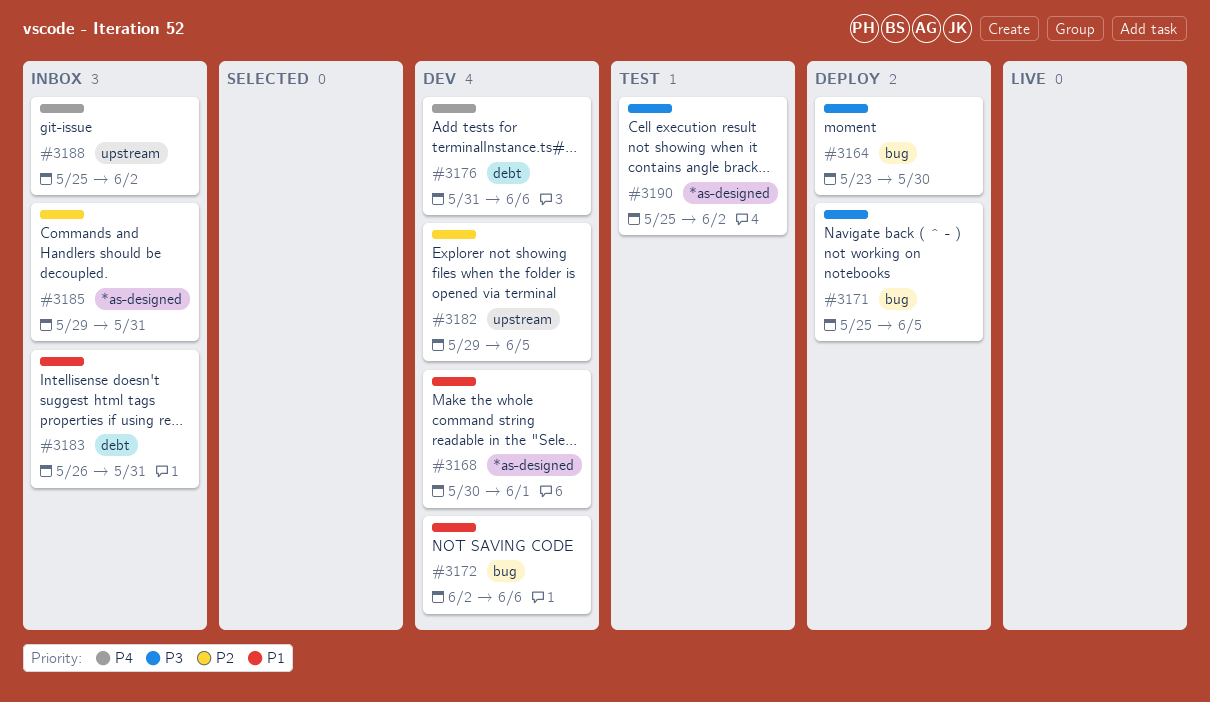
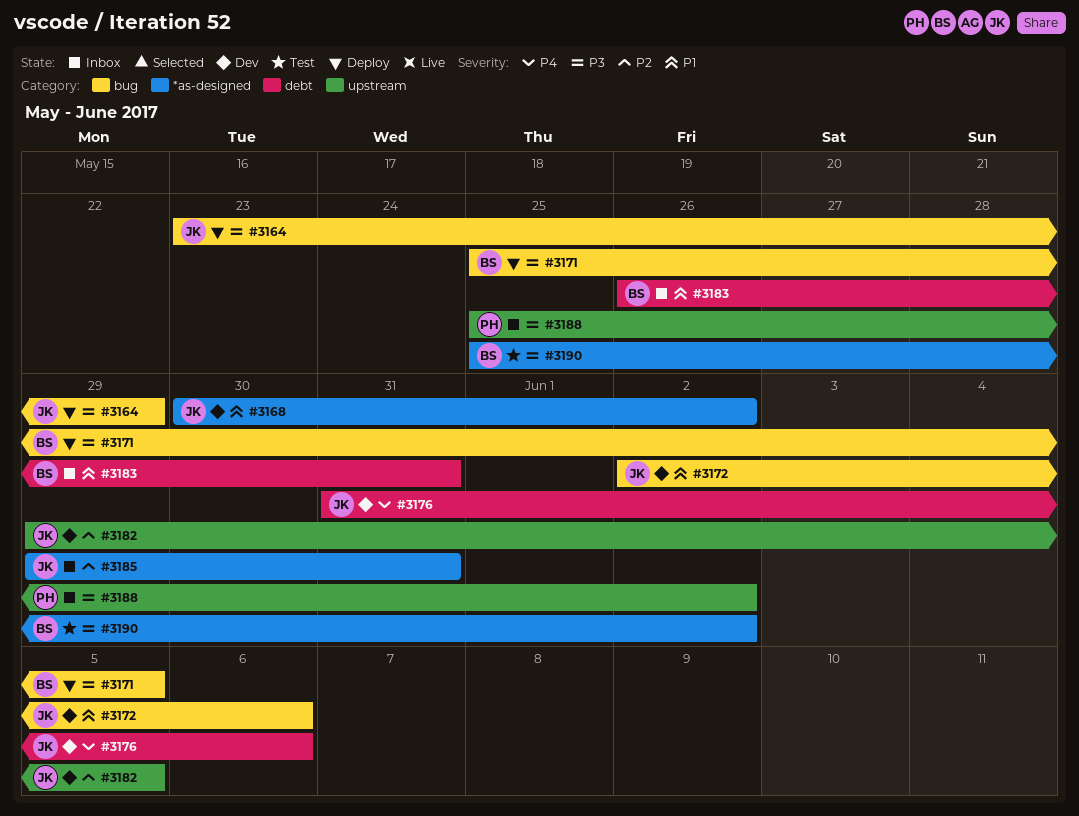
#3164, due: May 30 -> May 29
#3168, due: Jun 1 -> Jun 2
#3188, priority: P4 -> P3

